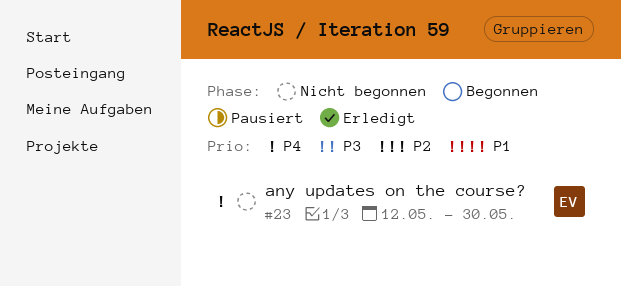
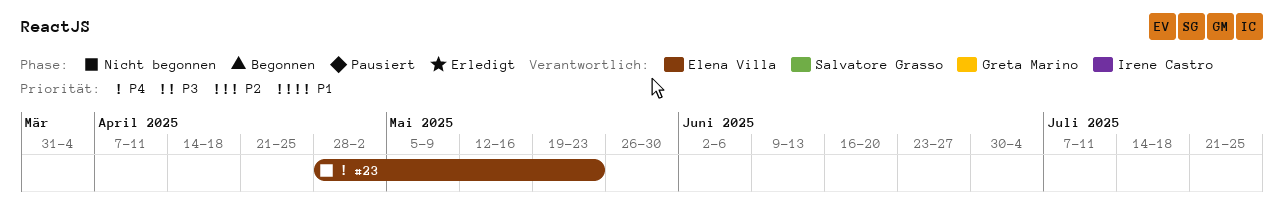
#23, start: May 12 -> Apr 28
#23, due: May 30 -> May 23

